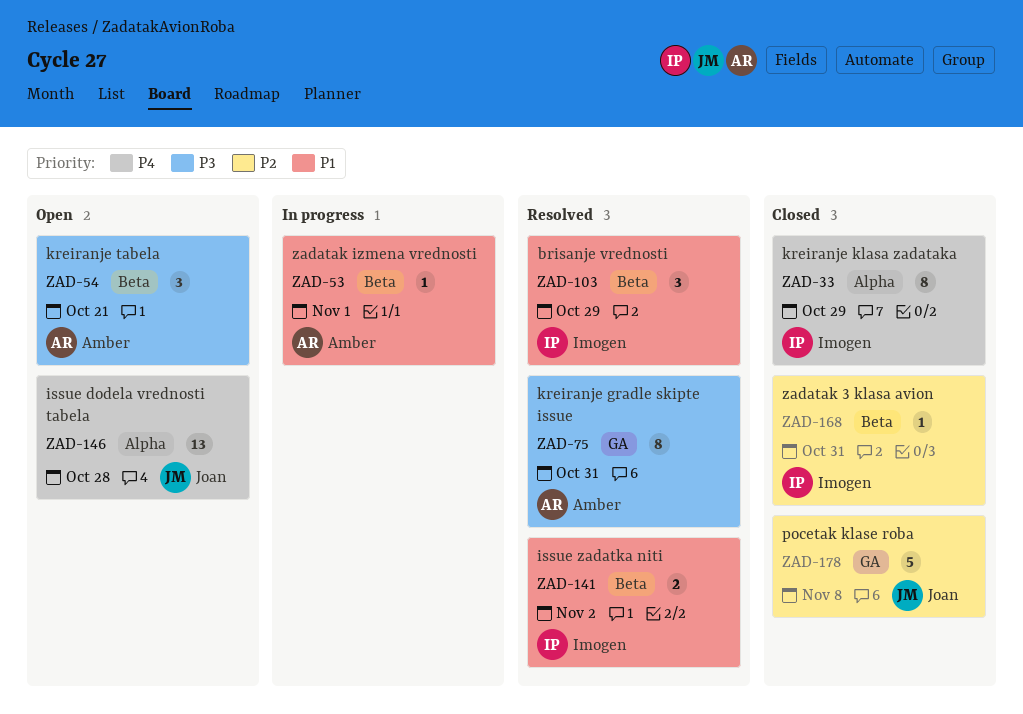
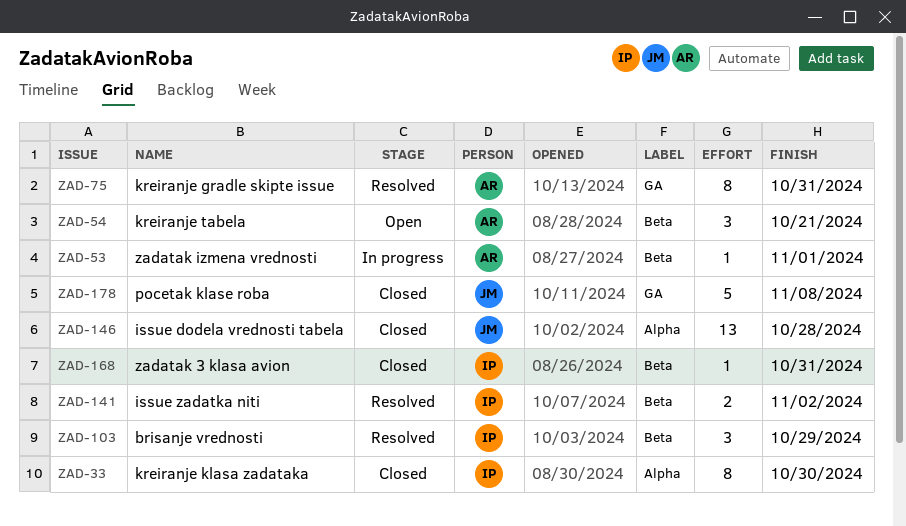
ZAD-33, due: Oct 29 -> Oct 30
ZAD-146, status: Open -> Closed

